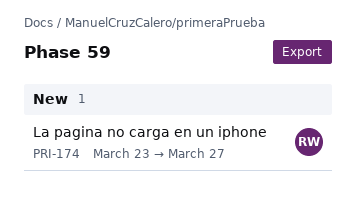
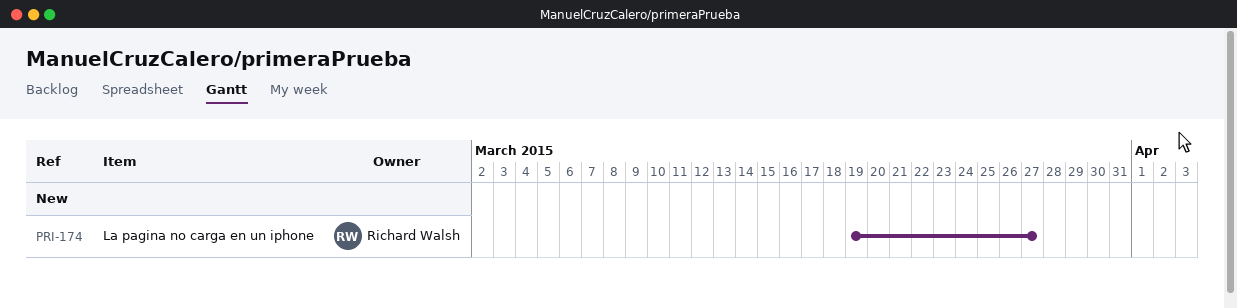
PRI-174, start: Mar 23 -> Mar 19

